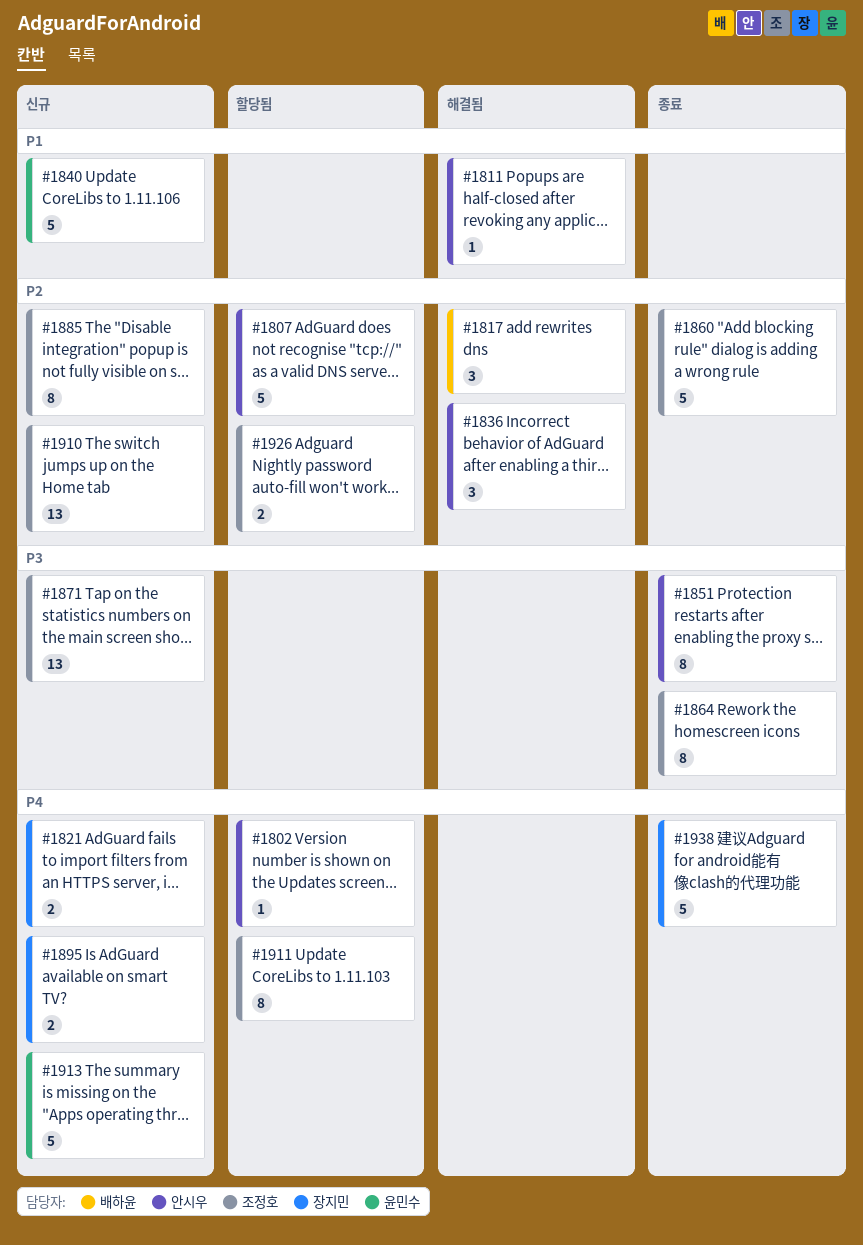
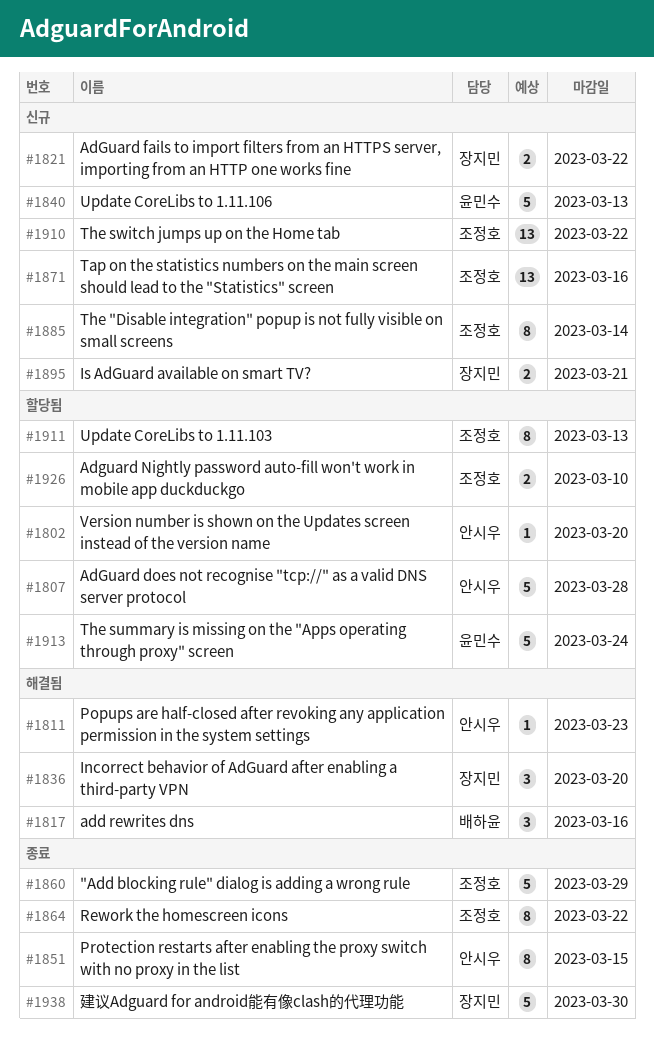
#1836, owner: 안시우 -> 장지민
#1913, status: 신규 -> 할당됨

